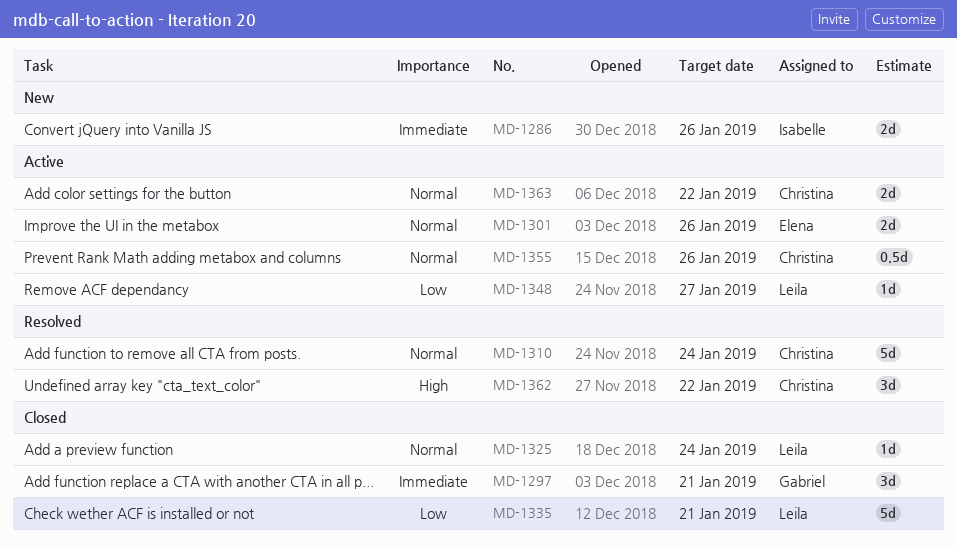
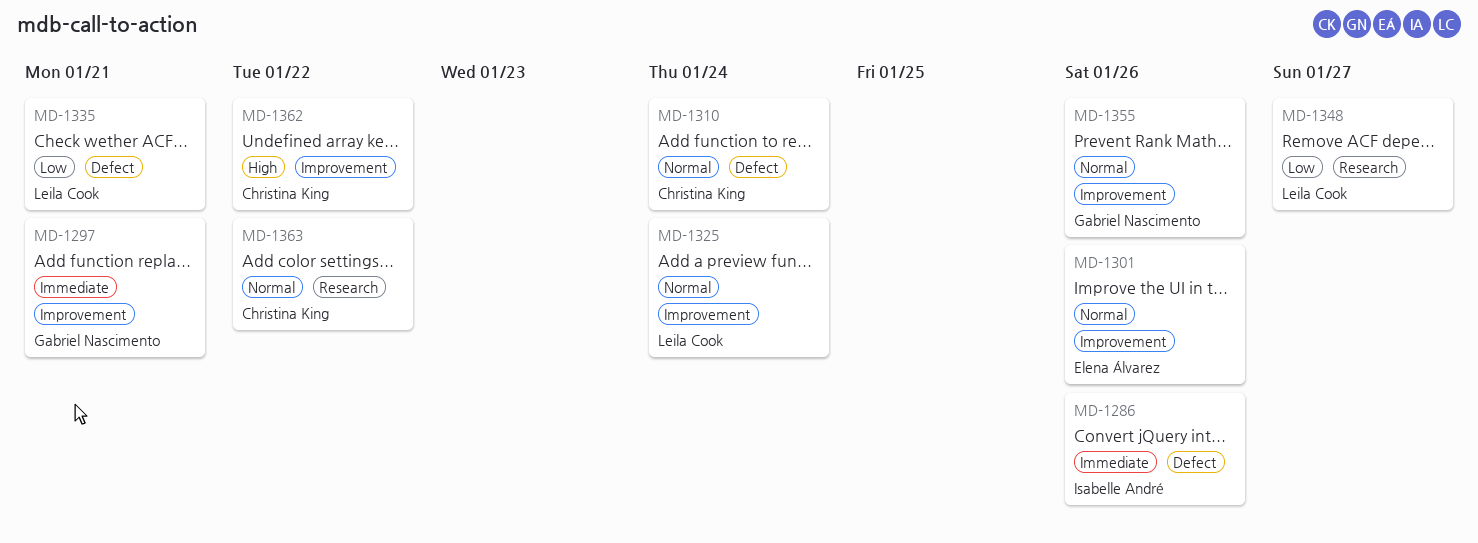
MD-1355, owner: Christina King -> Gabriel Nascimento

